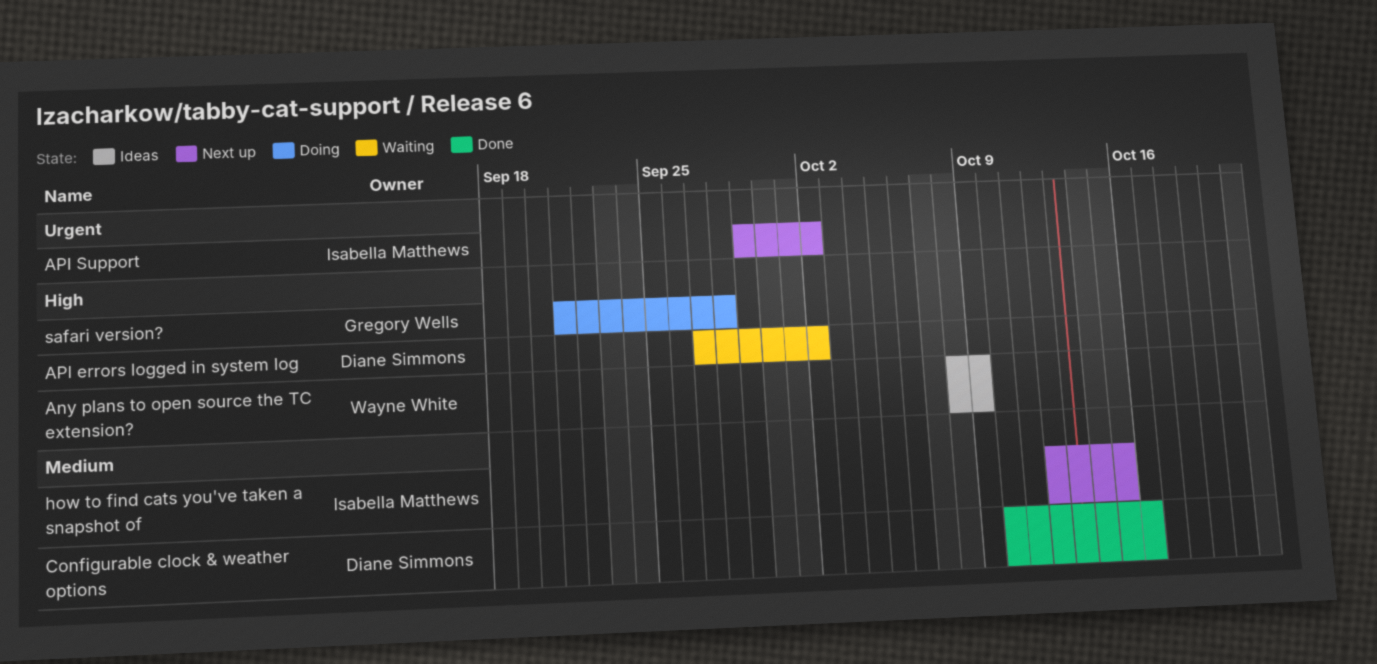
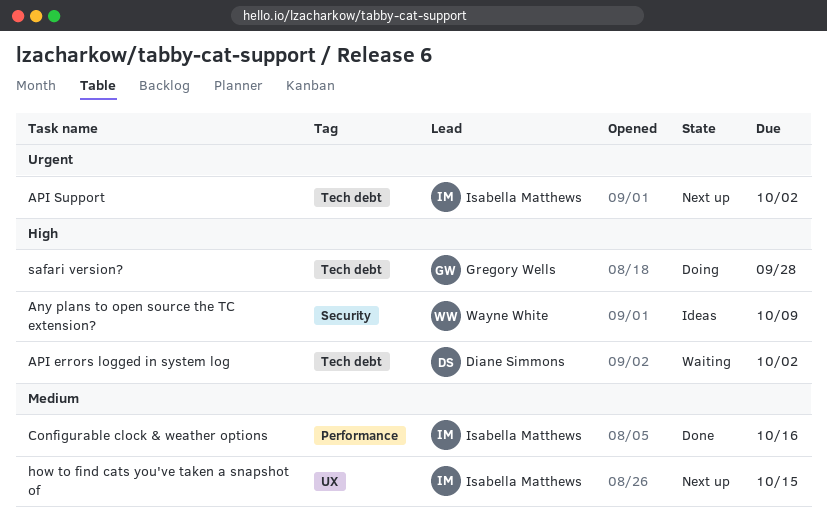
Configurable clock & weather options, owner: Diane Simmons -> Isabella Matthews

